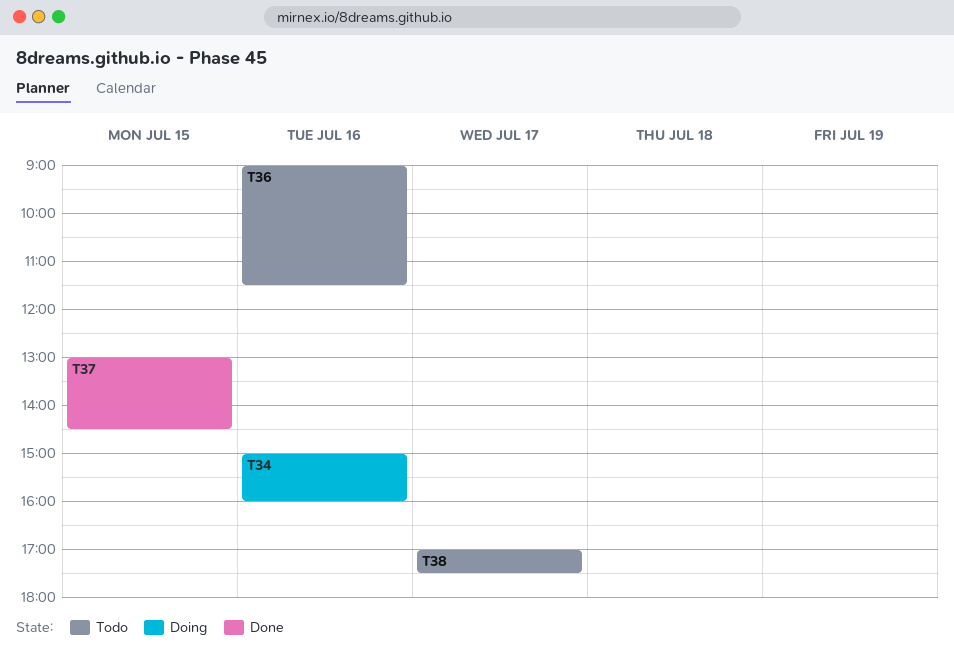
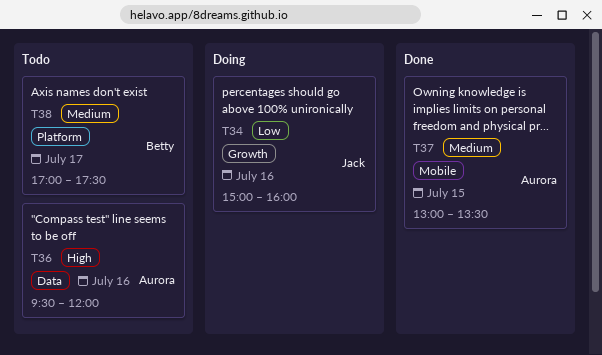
T36, begins: 09:00 -> 09:30
T36, ends: 11:30 -> 12:00
T37, ends: 14:30 -> 13:30

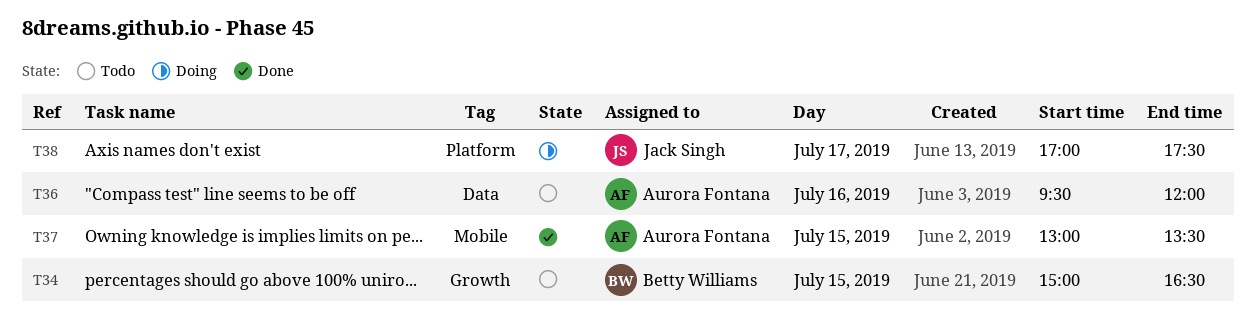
T34, status: Doing -> Todo
T34, owner: Jack Singh -> Betty Williams
T34, day: Jul 16 -> Jul 15
T34, ends: 16:00 -> 16:30
T38, status: Todo -> Doing
T38, owner: Betty Williams -> Jack Singh

